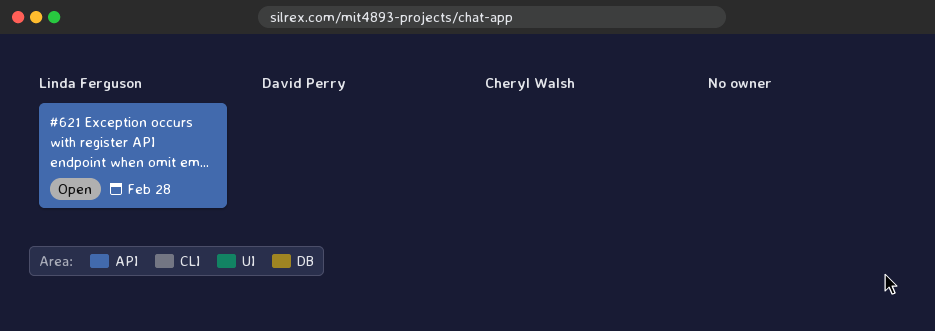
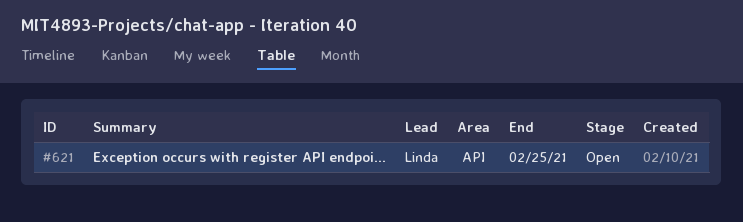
#621, due: Feb 28 -> Feb 25

